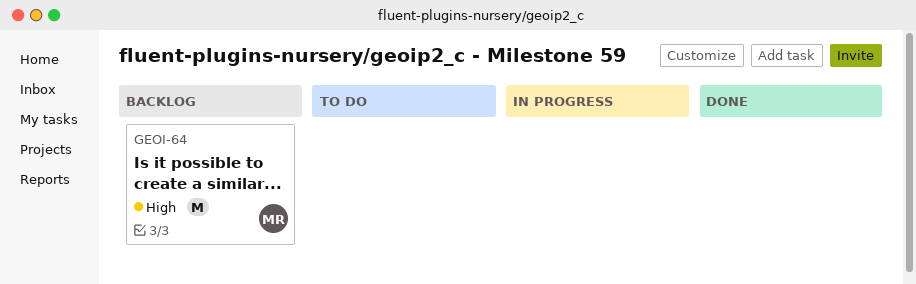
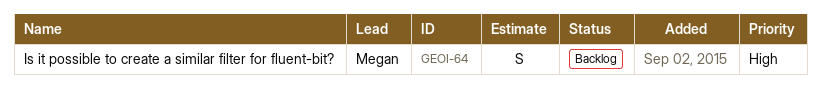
GEOI-64, estimate: M -> S

